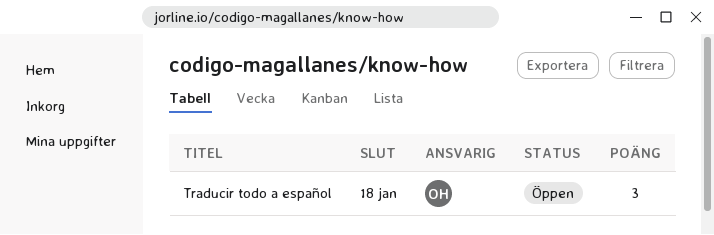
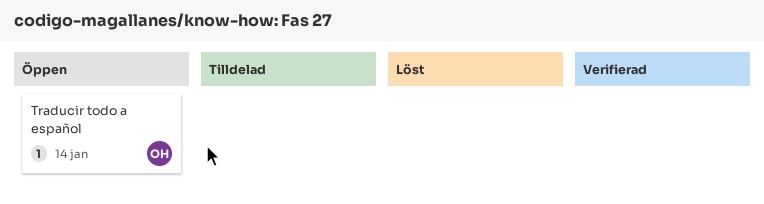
Traducir todo a español, estimate: 3 -> 1
Traducir todo a español, due: Jan 18 -> Jan 14

